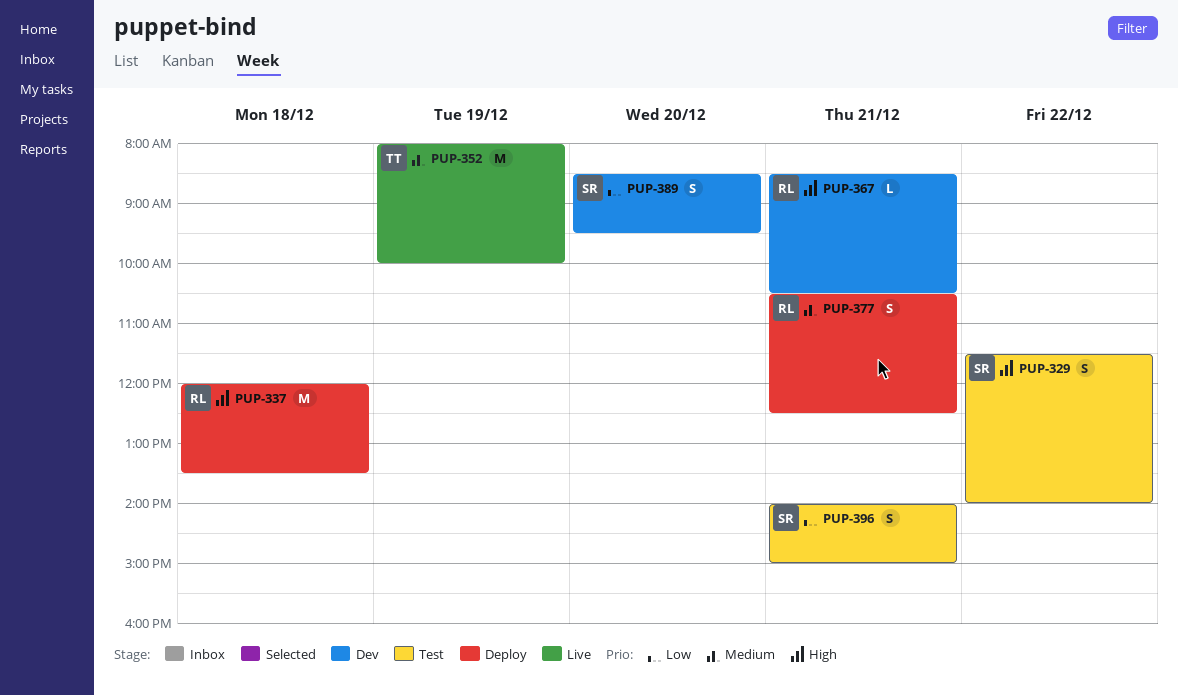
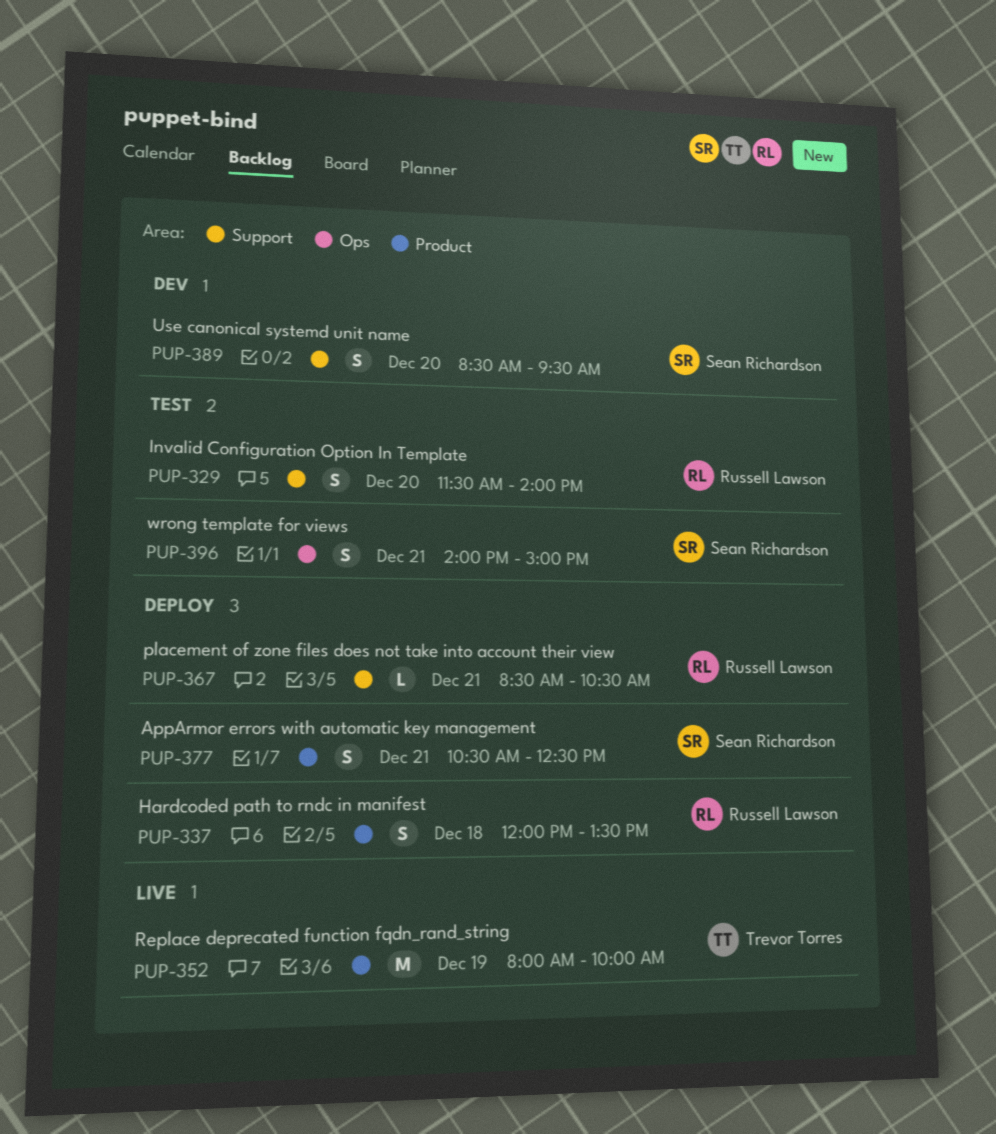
PUP-329, owner: Sean Richardson -> Russell Lawson
PUP-329, day: Dec 22 -> Dec 20
PUP-337, estimate: M -> S
PUP-367, status: Dev -> Deploy
PUP-377, owner: Russell Lawson -> Sean Richardson

